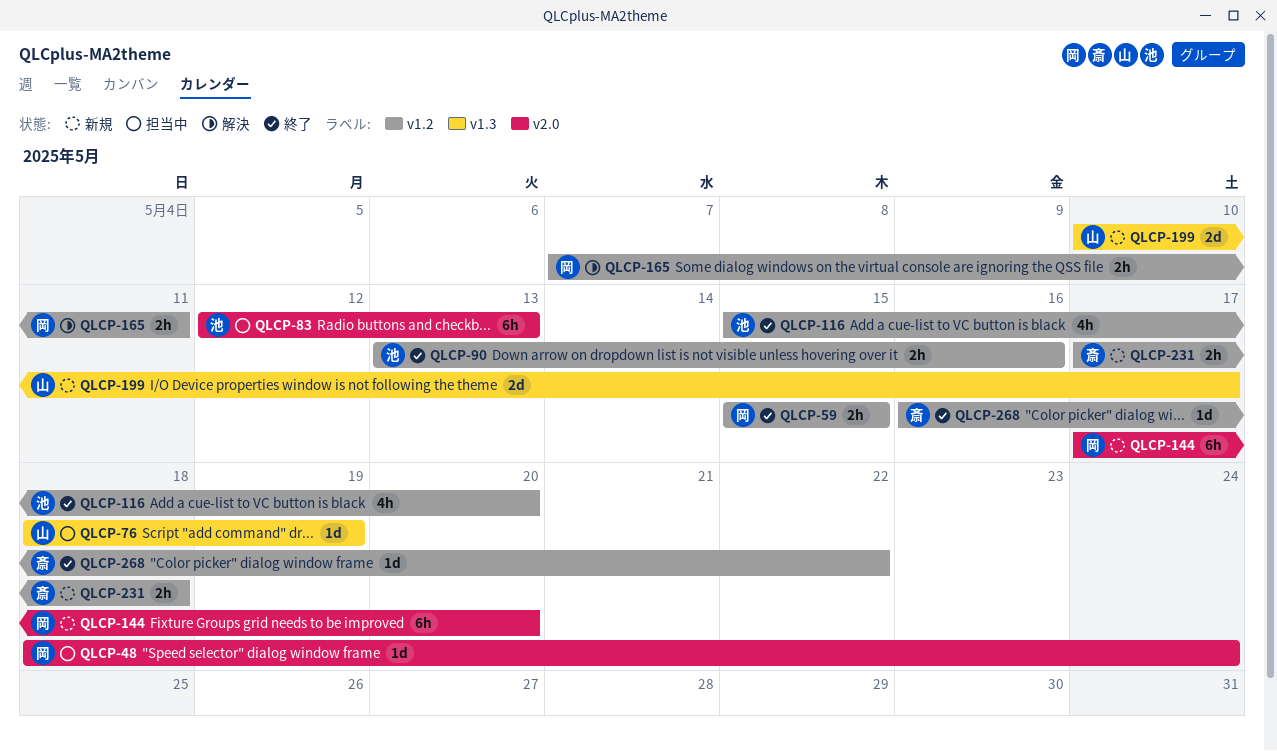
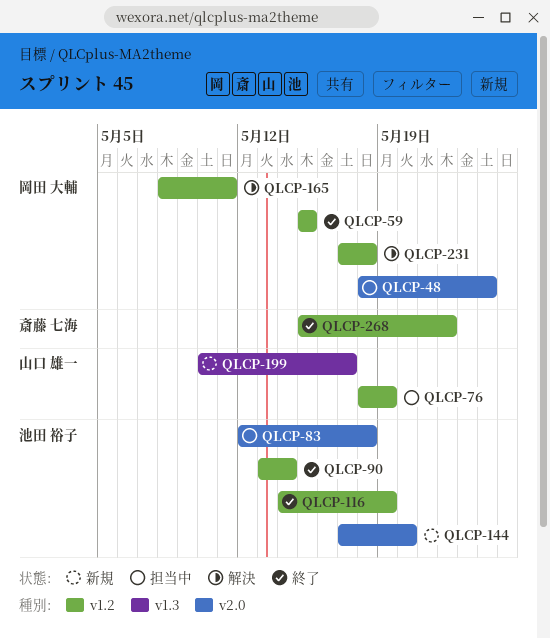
QLCP-76, label: v1.3 -> v1.2
QLCP-83, due: May 13 -> May 18
QLCP-90, due: May 16 -> May 14
QLCP-116, start: May 15 -> May 14
QLCP-116, due: May 20 -> May 19
QLCP-144, owner: 岡田 大輔 -> 池田 裕子
QLCP-165, start: May 7 -> May 8
QLCP-231, status: 新規 -> 解決
QLCP-231, owner: 斎藤 七海 -> 岡田 大輔
QLCP-268, start: May 16 -> May 15

